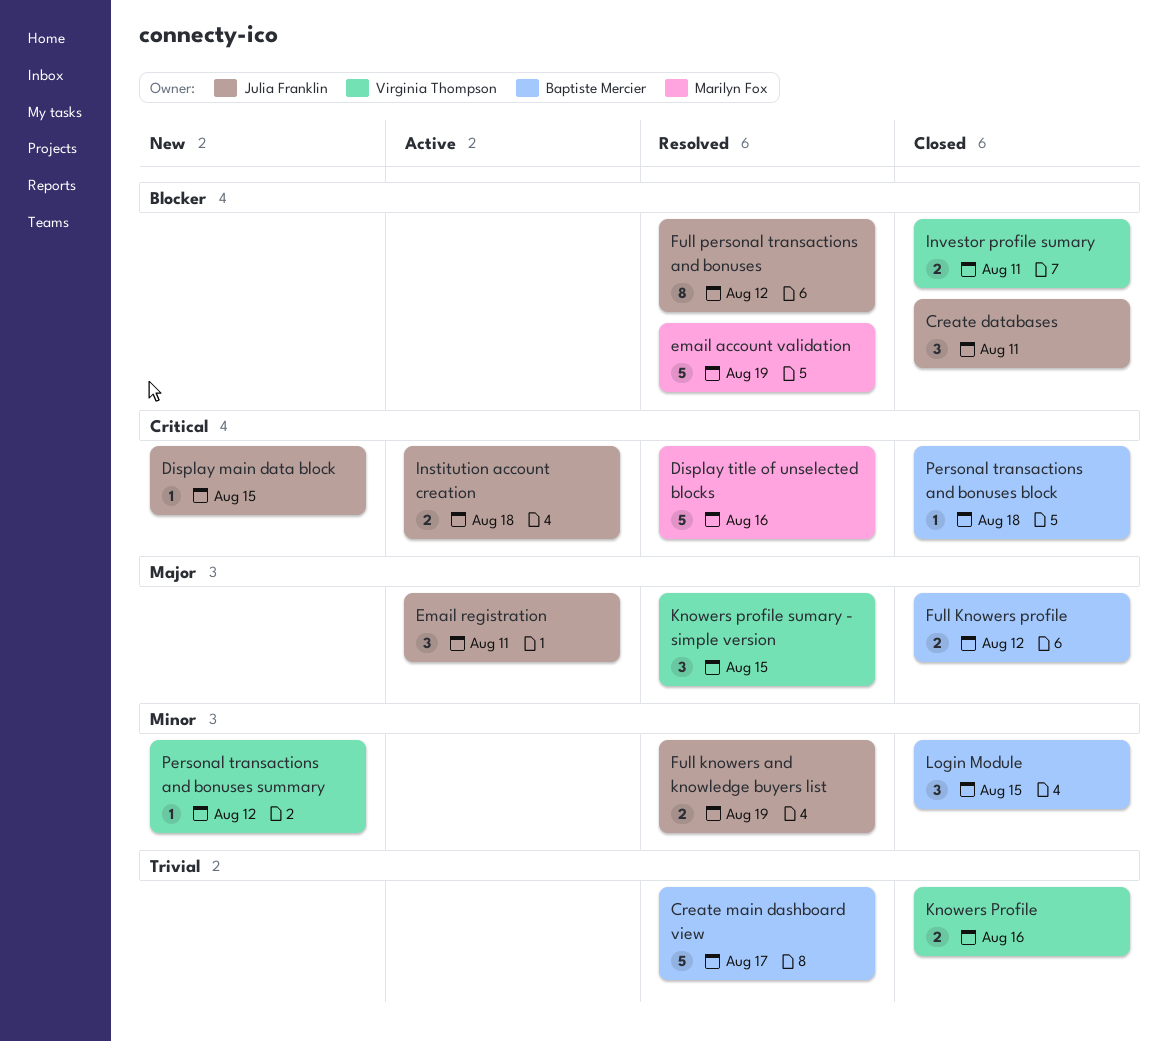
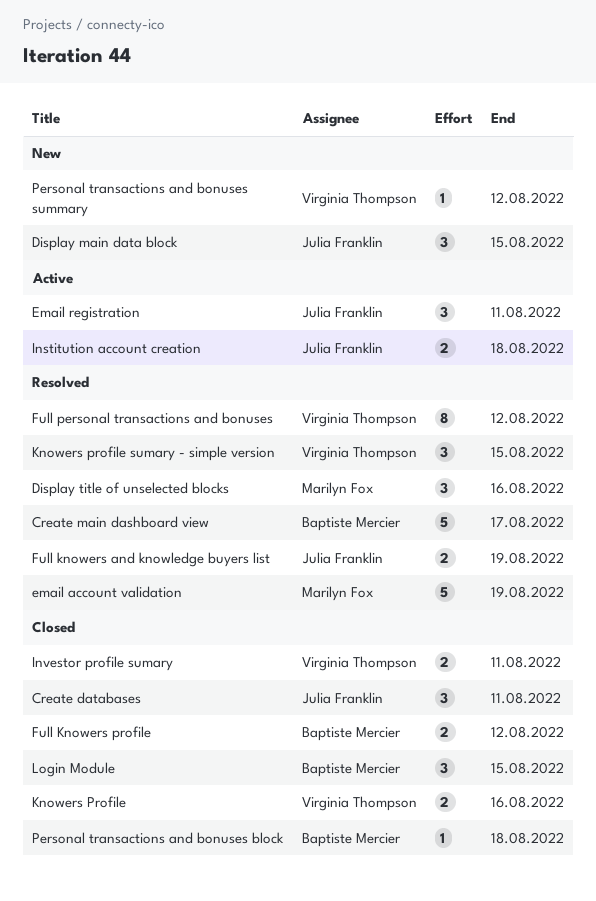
Display main data block, estimate: 1 -> 3
Display title of unselected blocks, estimate: 5 -> 3
Full personal transactions and bonuses, owner: Julia Franklin -> Virginia Thompson

